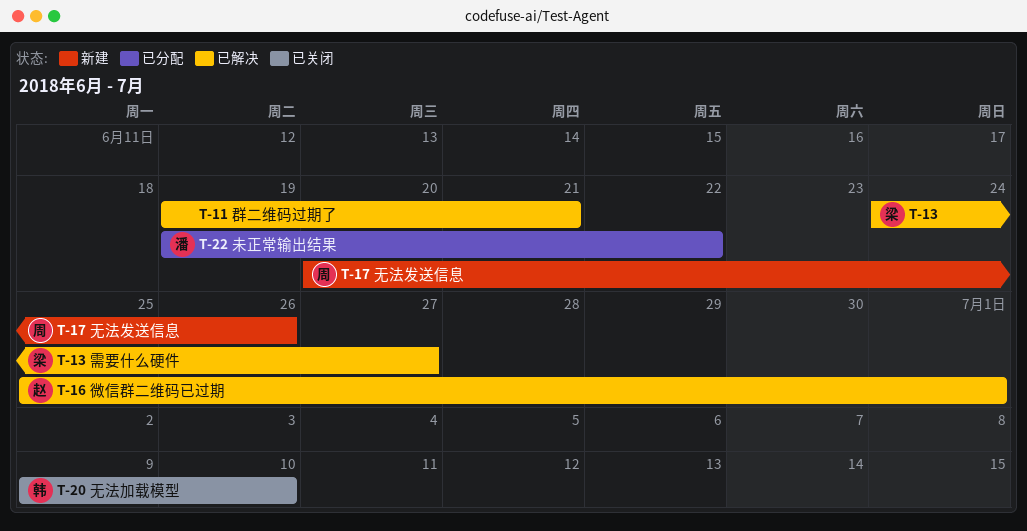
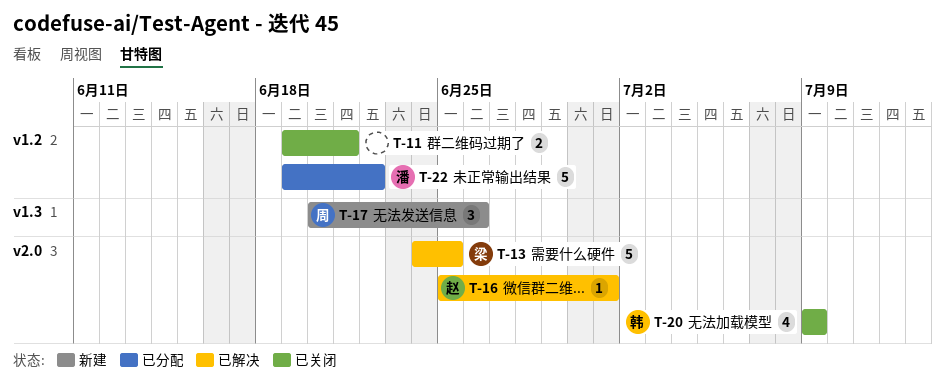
T-11, status: 已解决 -> 已关闭
T-13, due: Jun 27 -> Jun 25
T-20, due: Jul 10 -> Jul 9

